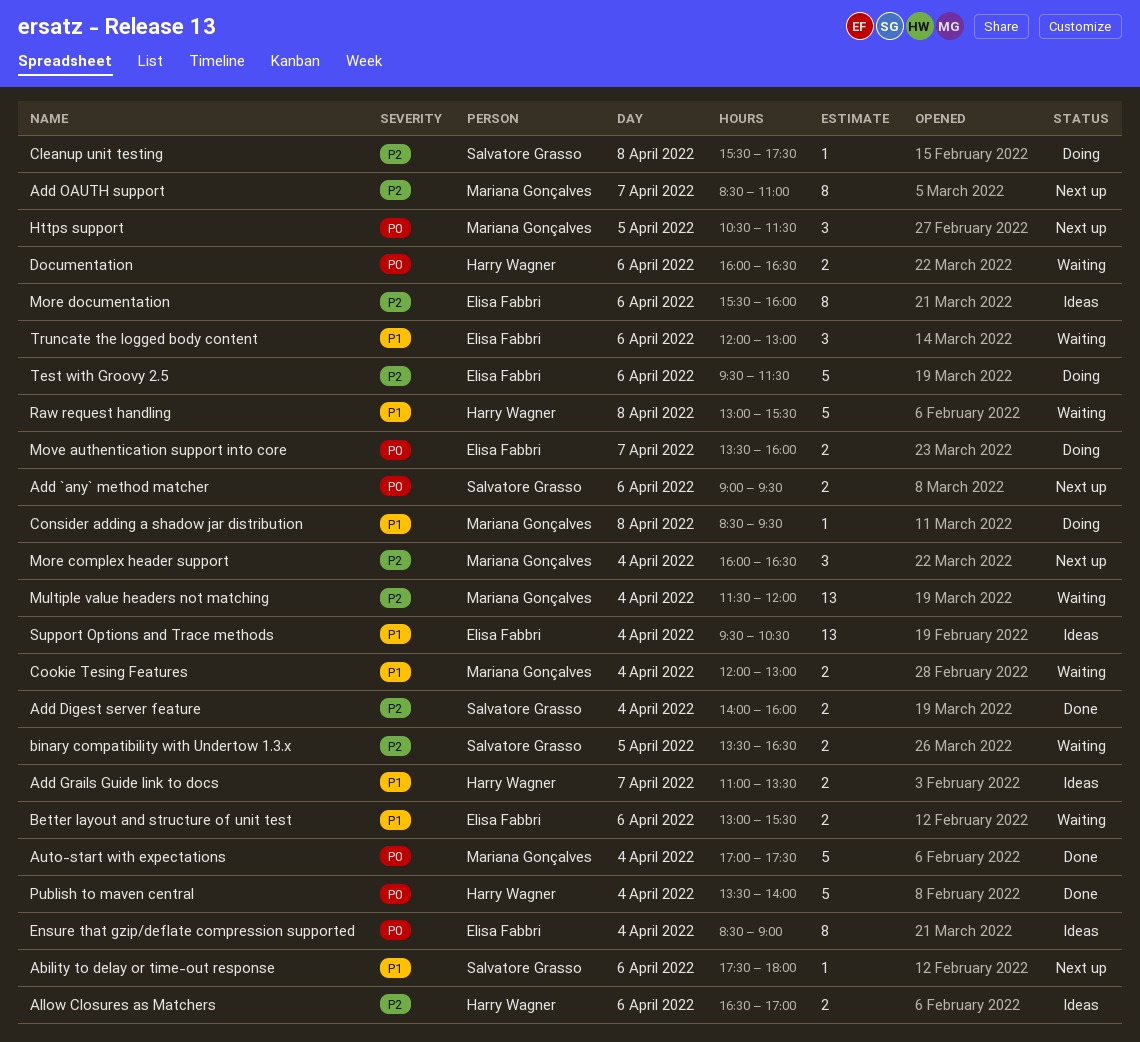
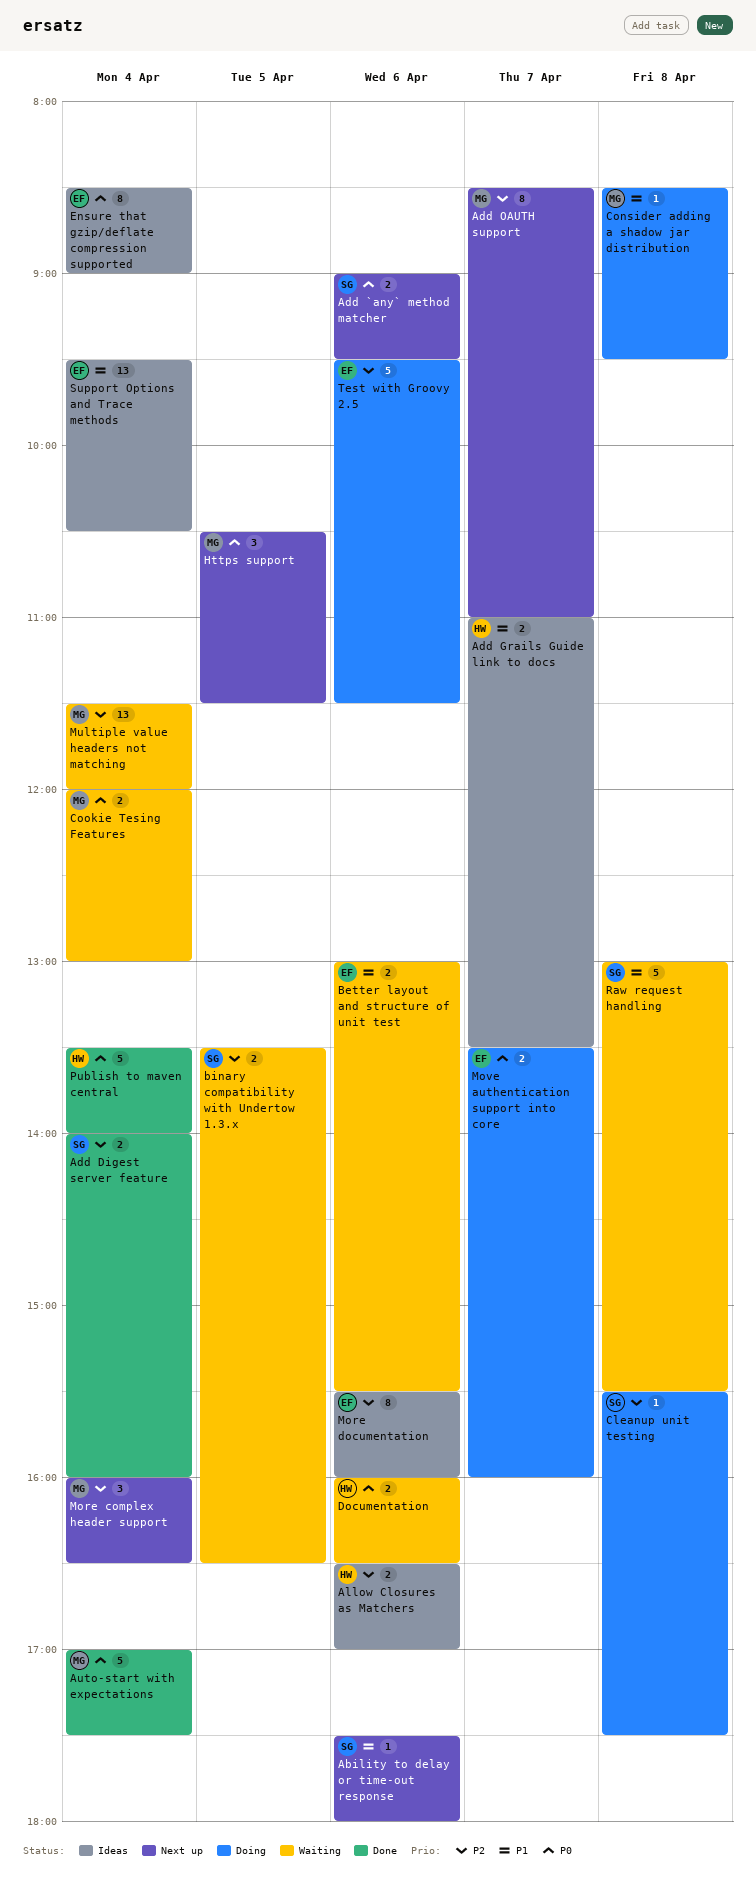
Cookie Tesing Features, priority: P1 -> P0
Raw request handling, owner: Harry Wagner -> Salvatore Grasso
Truncate the logged body content: present -> none

